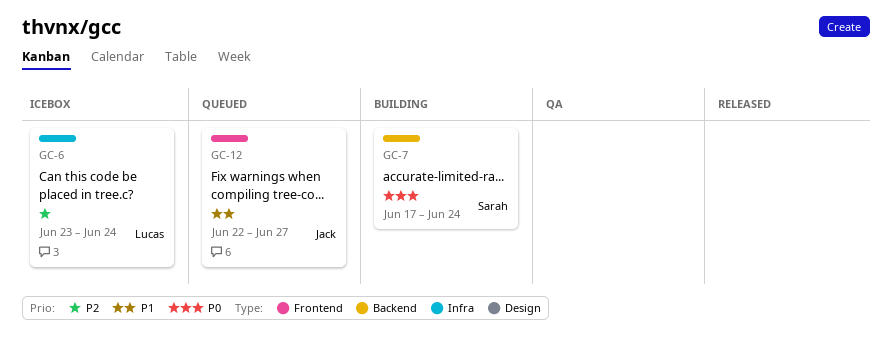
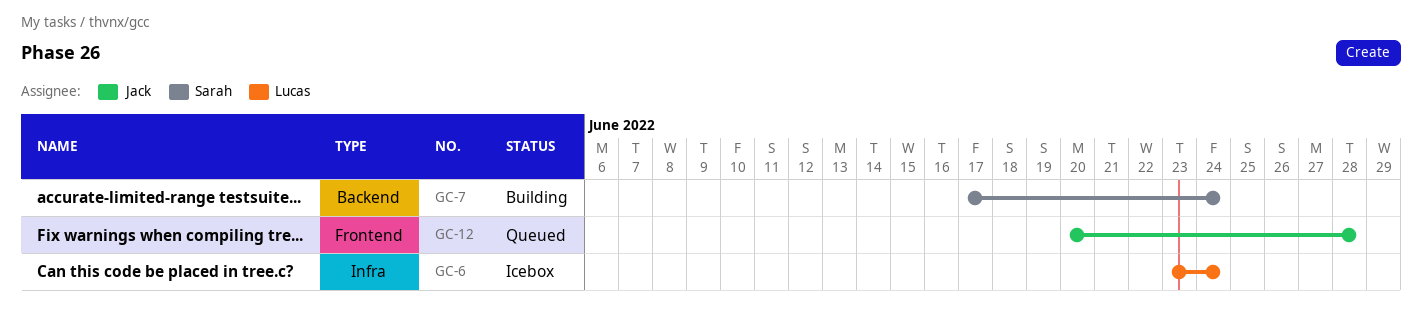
GC-12, start: Jun 22 -> Jun 20
GC-12, due: Jun 27 -> Jun 28

